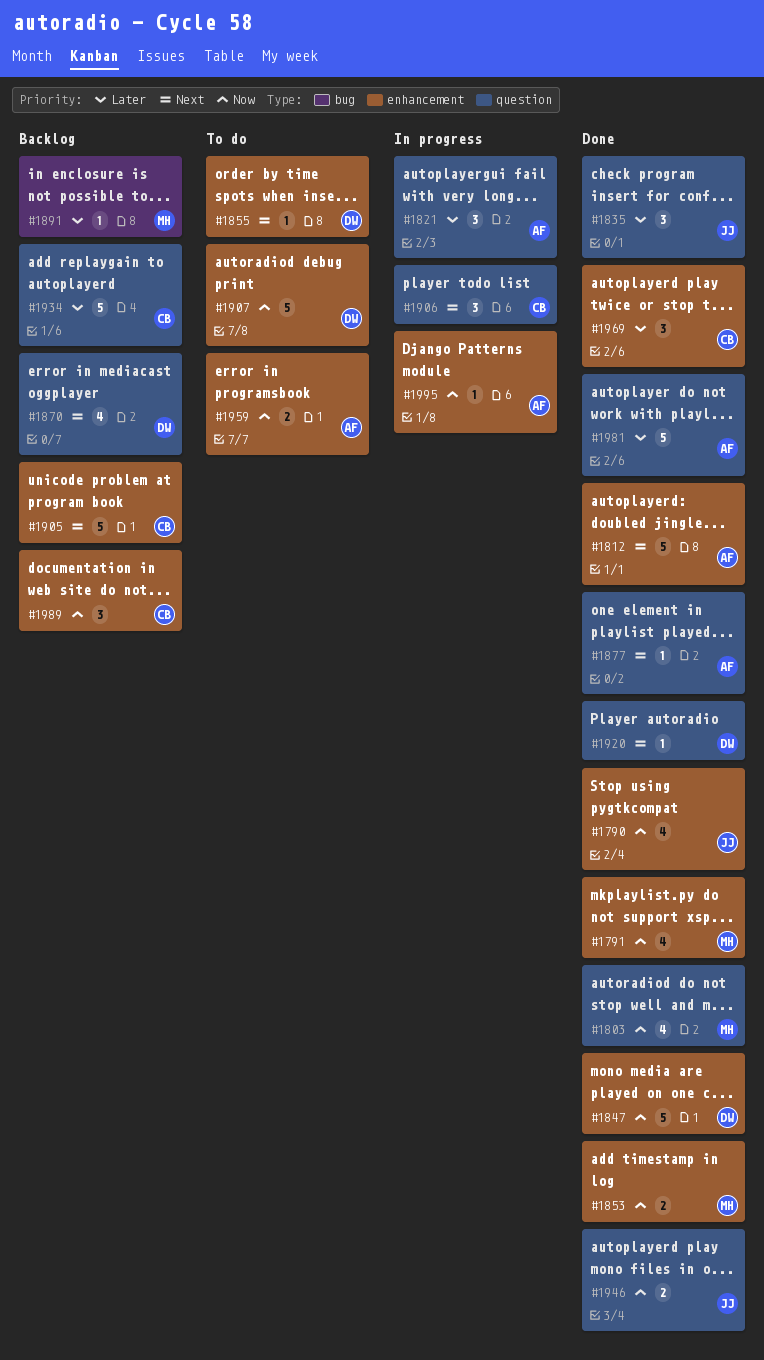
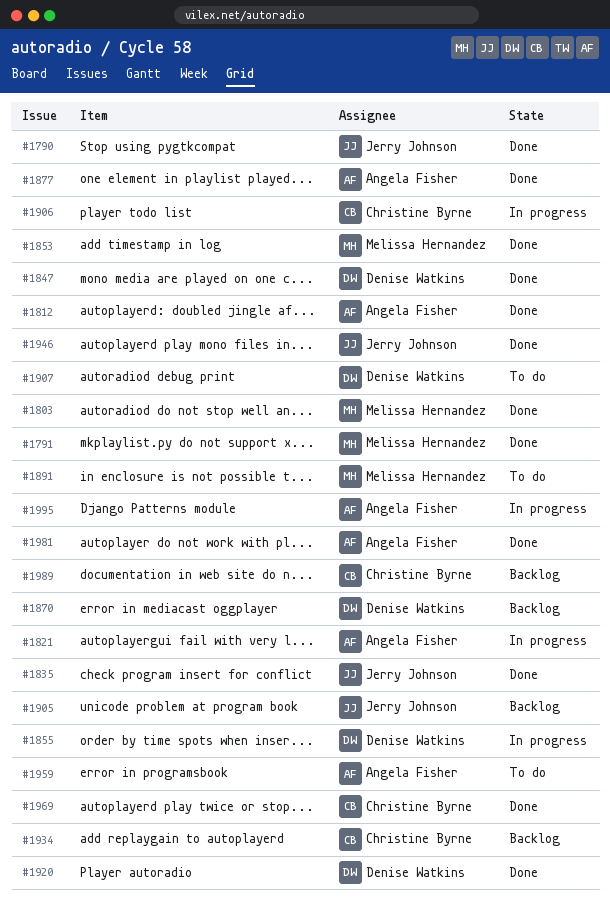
#1855, status: To do -> In progress
#1891, status: Backlog -> To do
#1905, owner: Christine Byrne -> Jerry Johnson

